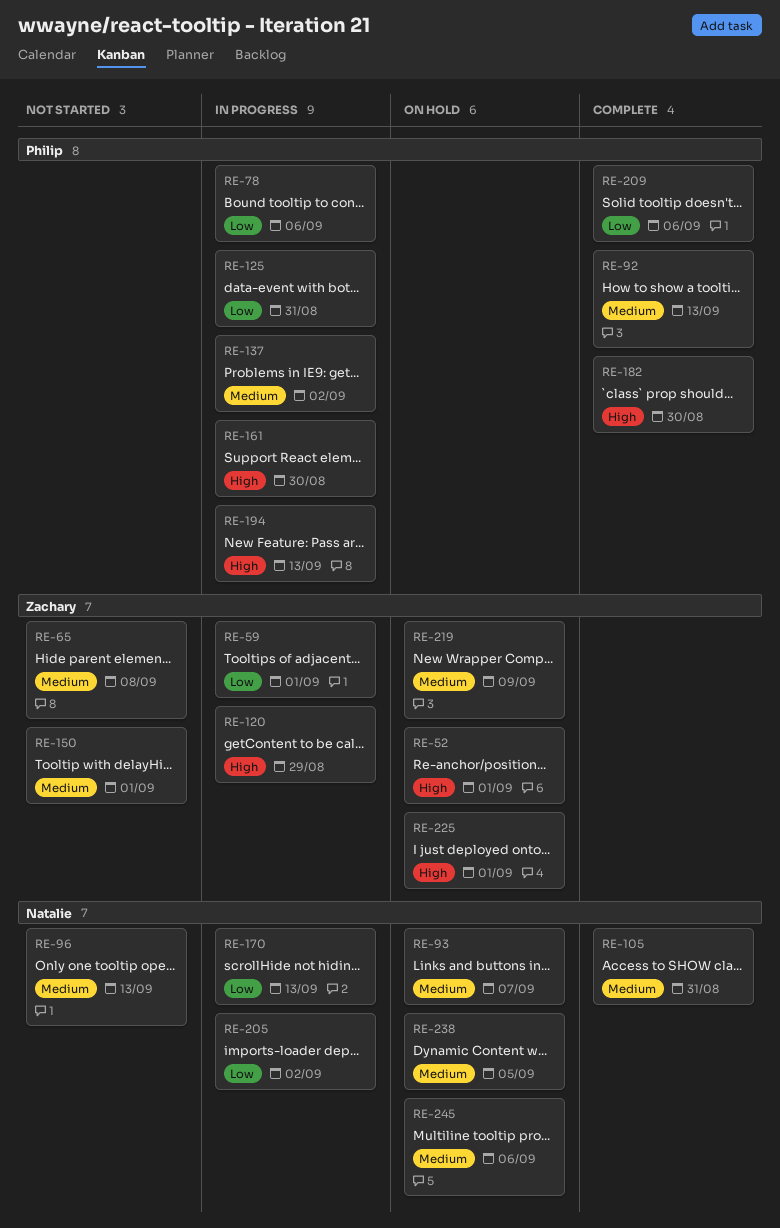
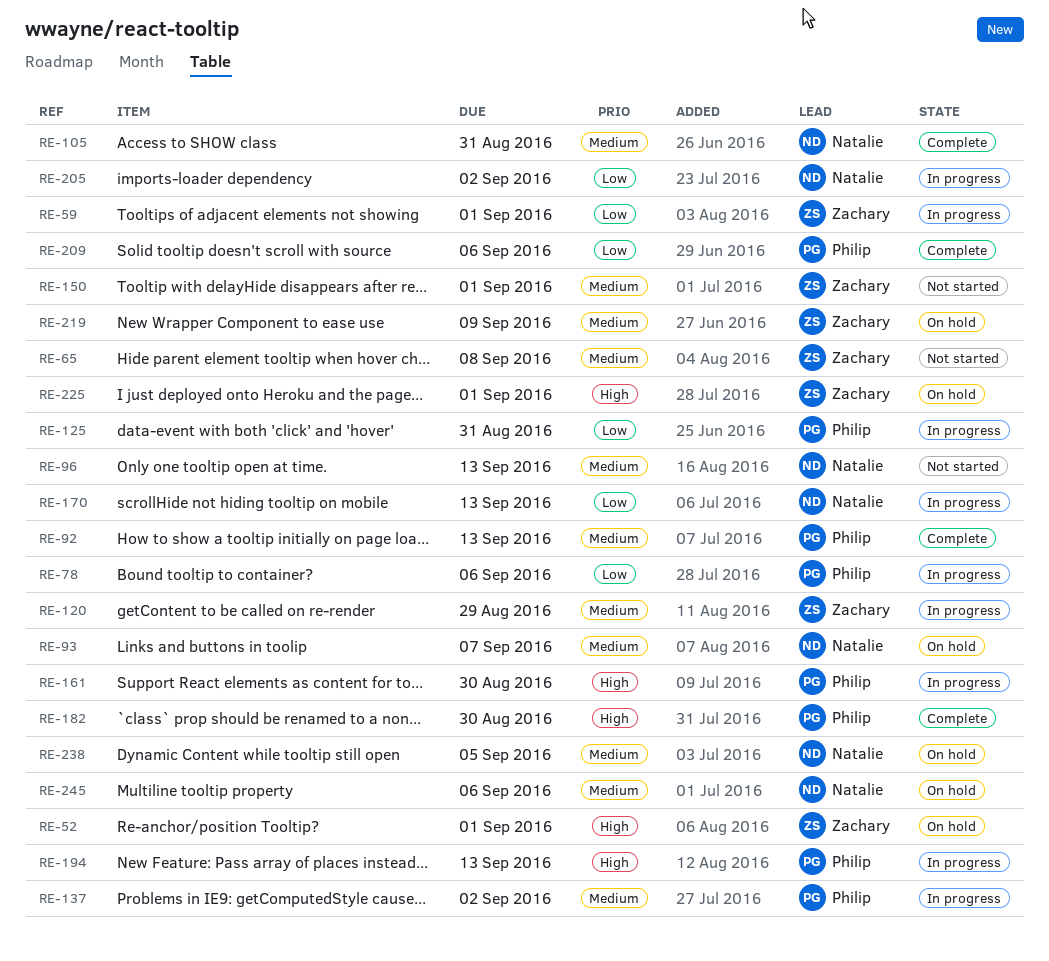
RE-120, priority: High -> Medium

